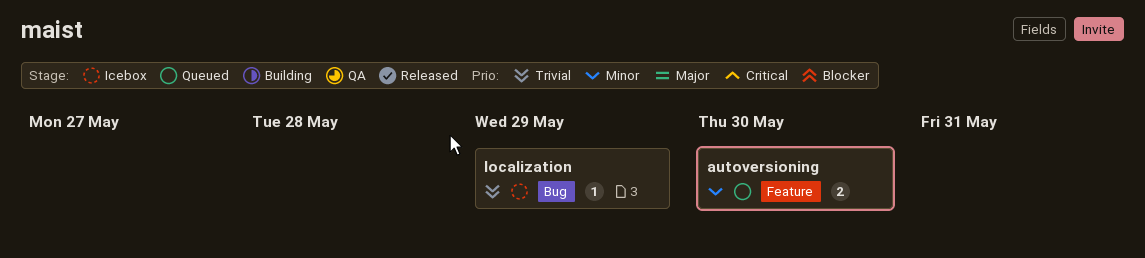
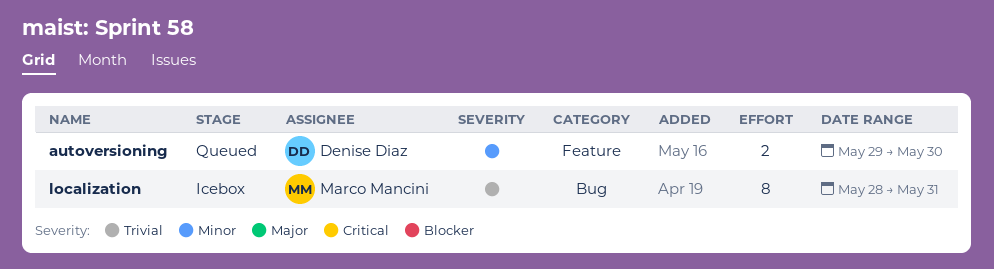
localization, estimate: 1 -> 8
localization, due: May 29 -> May 31

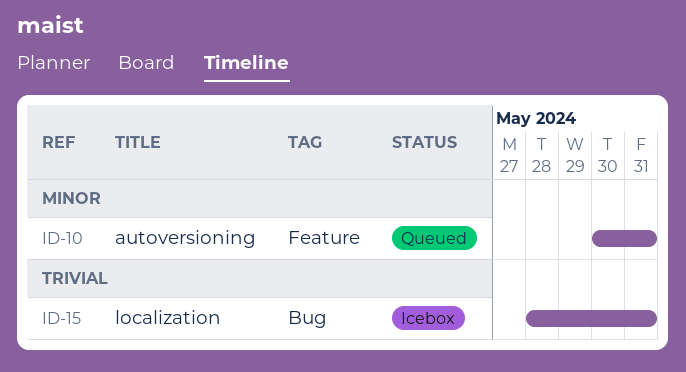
autoversioning, start: May 29 -> May 30
autoversioning, due: May 30 -> May 31

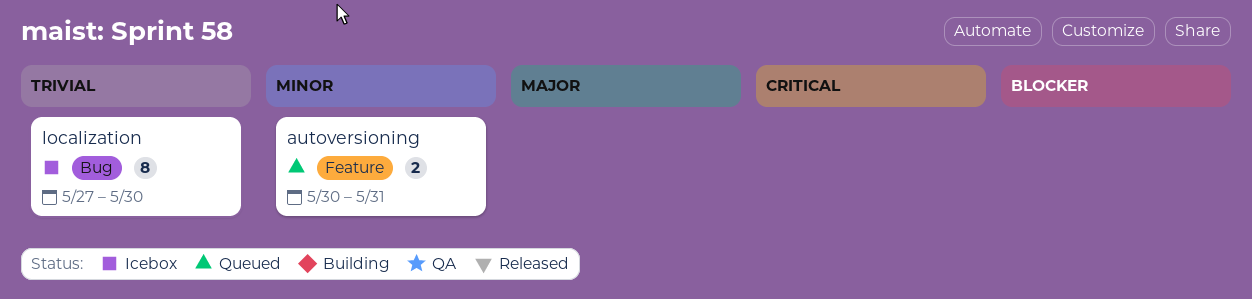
localization, start: May 28 -> May 27
localization, due: May 31 -> May 30

